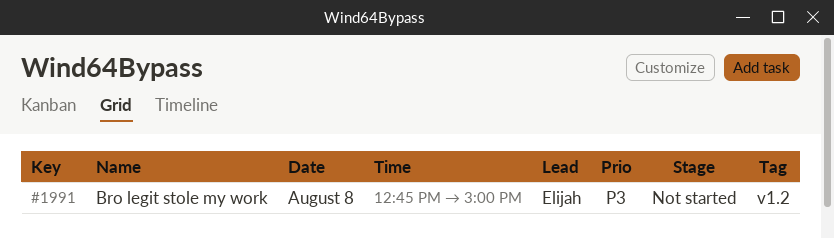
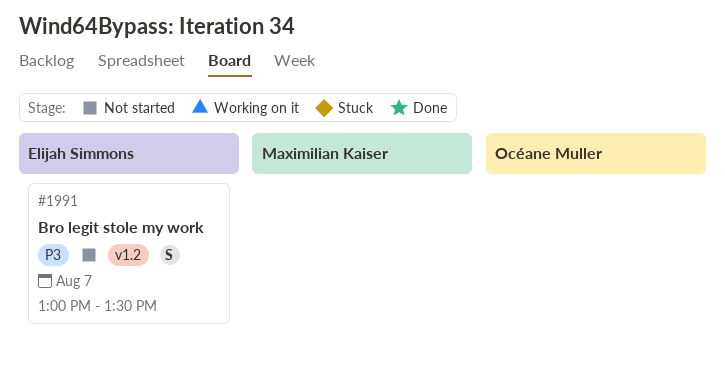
#1991, day: Aug 8 -> Aug 7
#1991, begins: 12:45 -> 13:00
#1991, ends: 15:00 -> 13:30

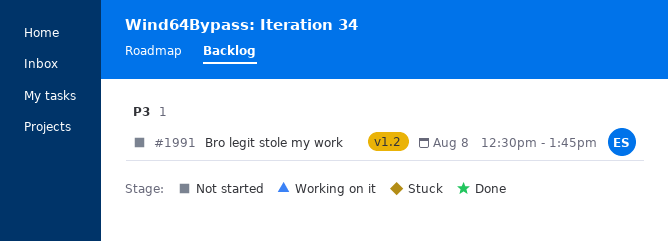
#1991, day: Aug 7 -> Aug 8
#1991, begins: 13:00 -> 12:30
#1991, ends: 13:30 -> 13:45

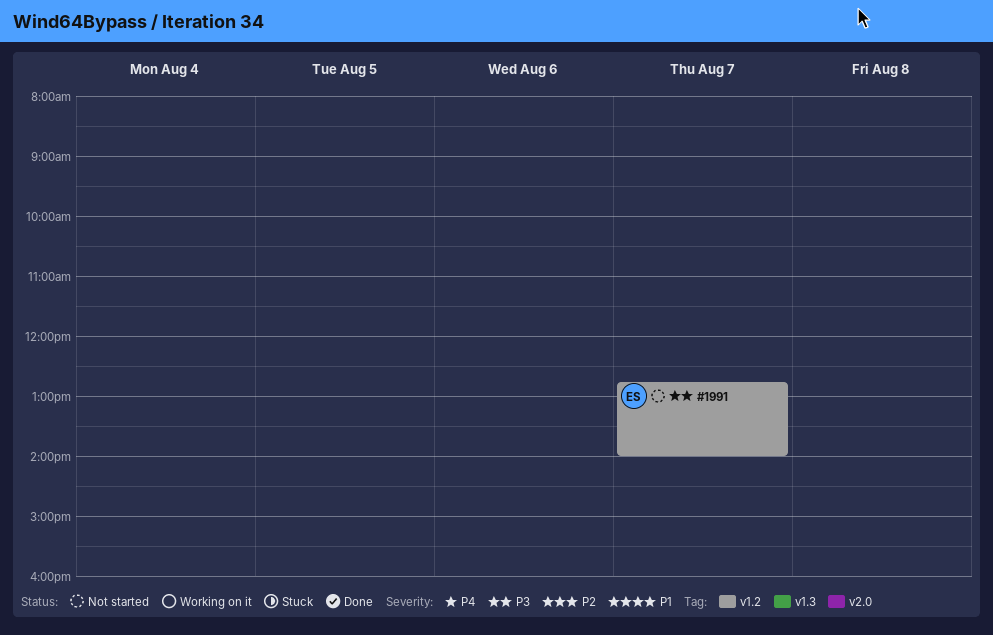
#1991, day: Aug 8 -> Aug 7
#1991, begins: 12:30 -> 12:45
#1991, ends: 13:45 -> 14:00

